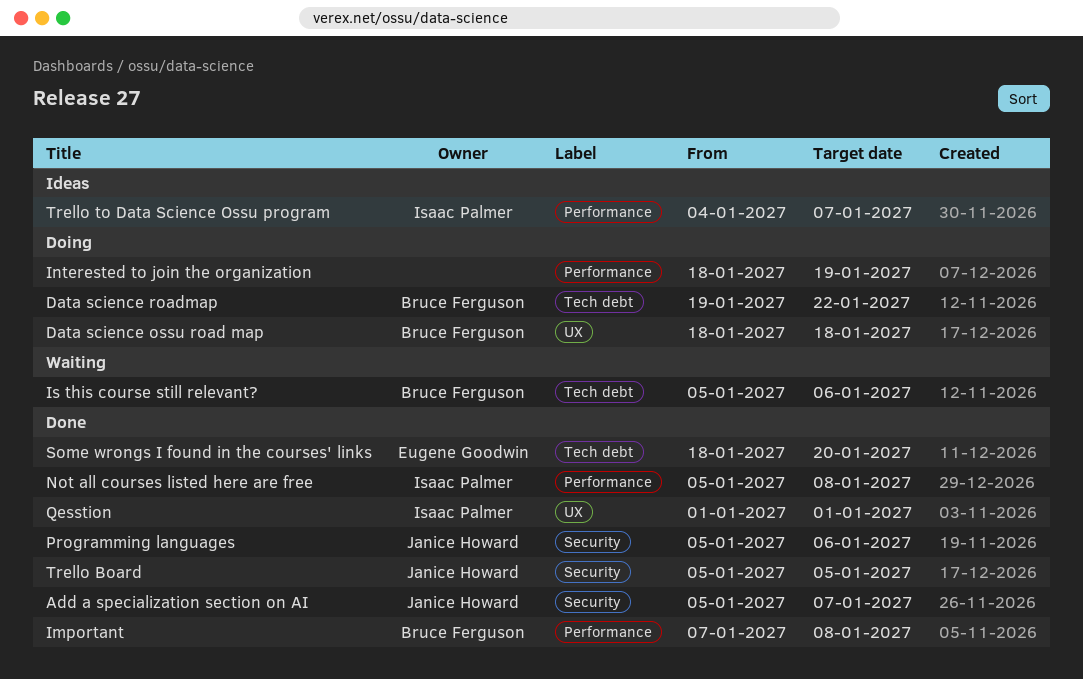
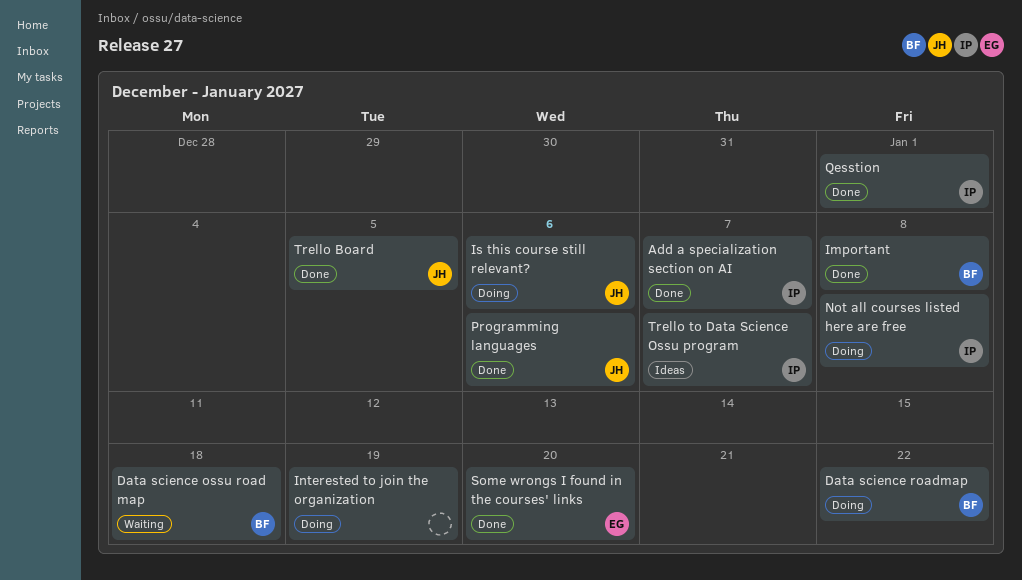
Add a specialization section on AI, owner: Janice Howard -> Isaac Palmer
Data science ossu road map, status: Doing -> Waiting
Is this course still relevant?, status: Waiting -> Doing
Is this course still relevant?, owner: Bruce Ferguson -> Janice Howard
Not all courses listed here are free, status: Done -> Doing

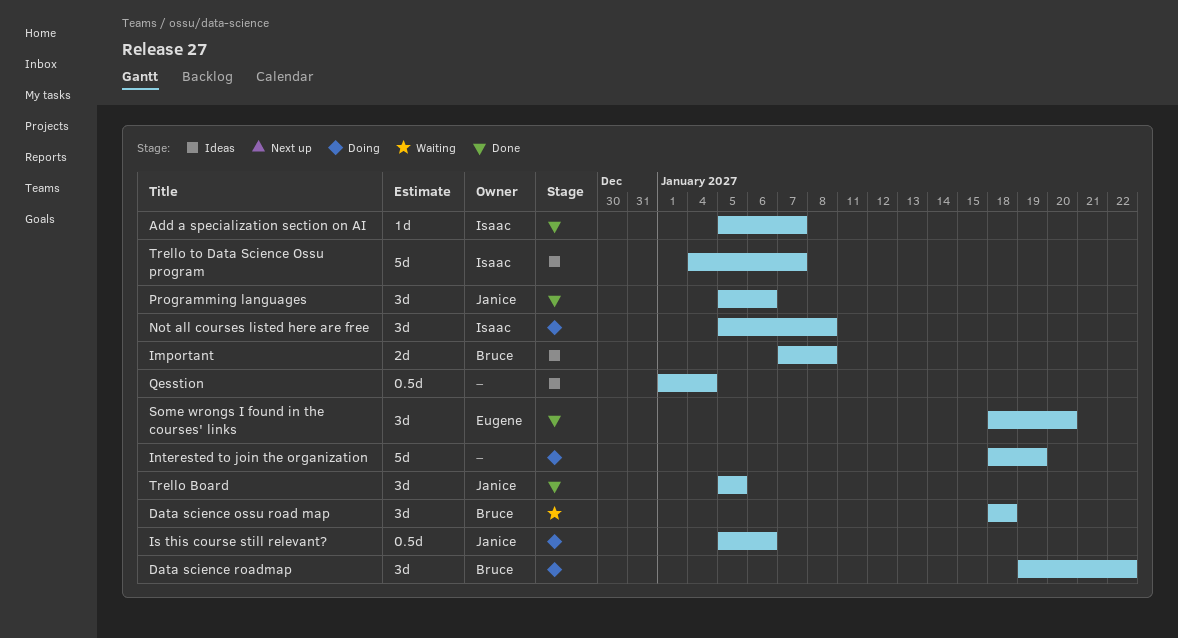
Important, status: Done -> Ideas
Qesstion, status: Done -> Ideas
Qesstion, owner: Isaac -> none
Qesstion, due: Jan 1 -> Jan 4

